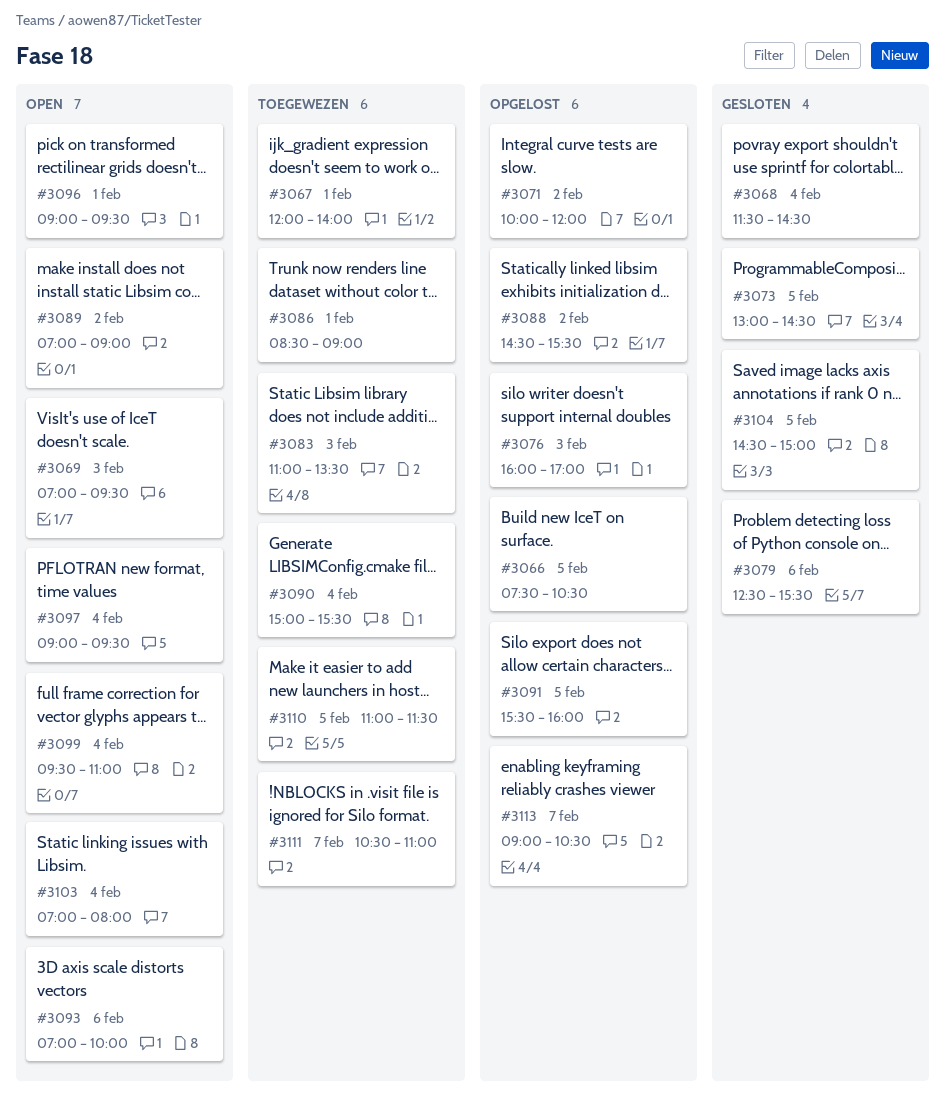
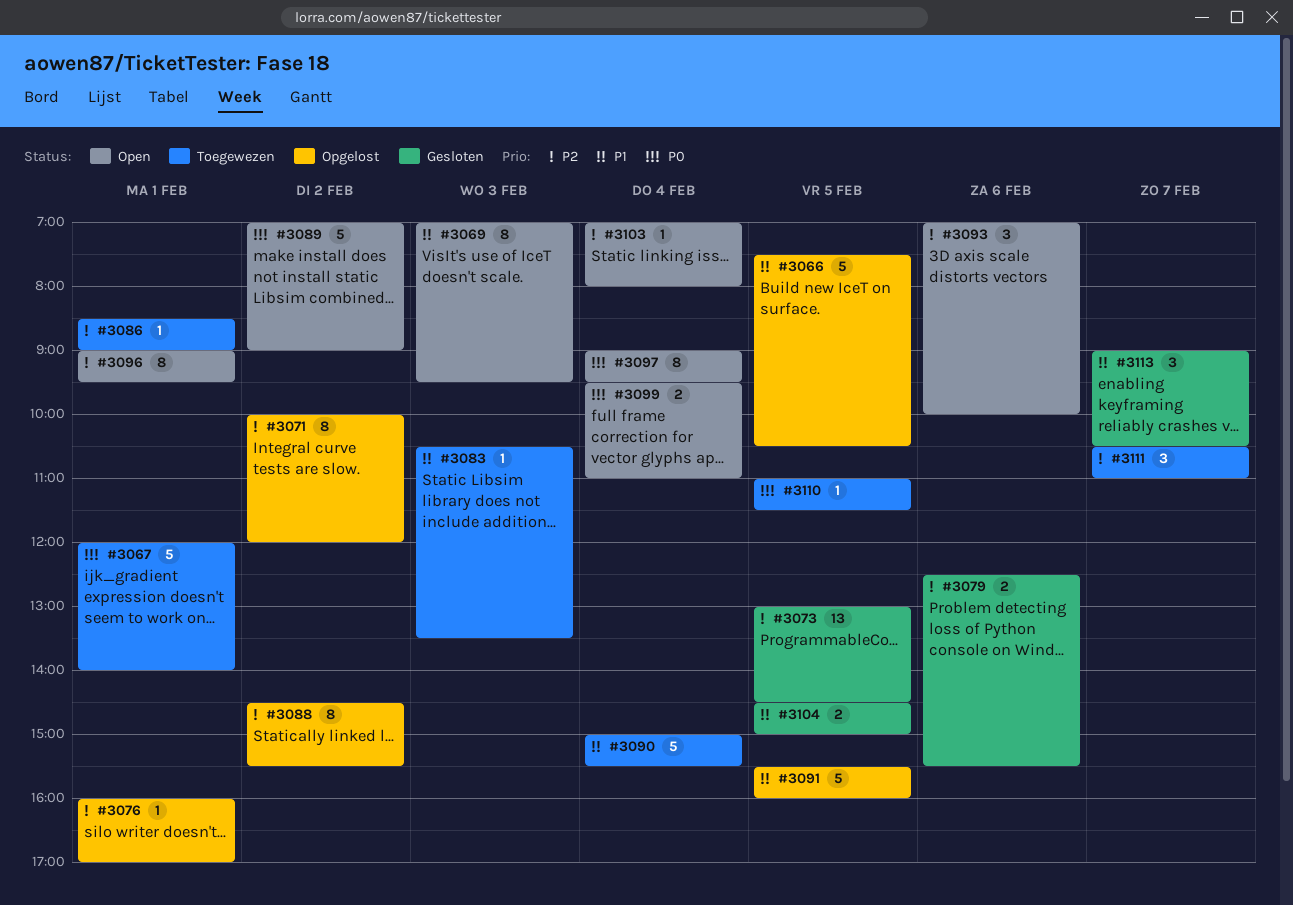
#3068: present -> none
#3076, day: Feb 3 -> Feb 1
#3083, begins: 11:00 -> 10:30
#3113, status: Opgelost -> Gesloten

